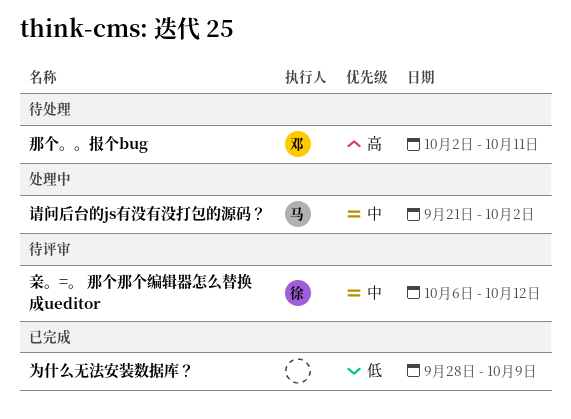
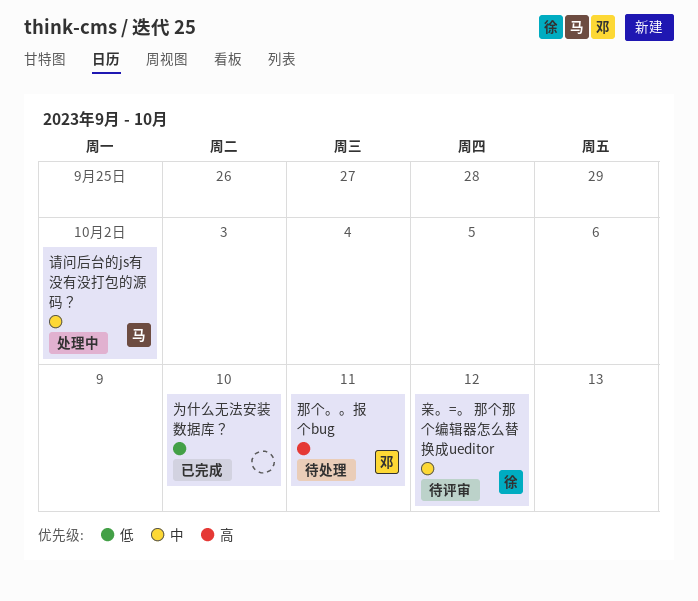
为什么无法安装数据库？, due: Oct 9 -> Oct 10

